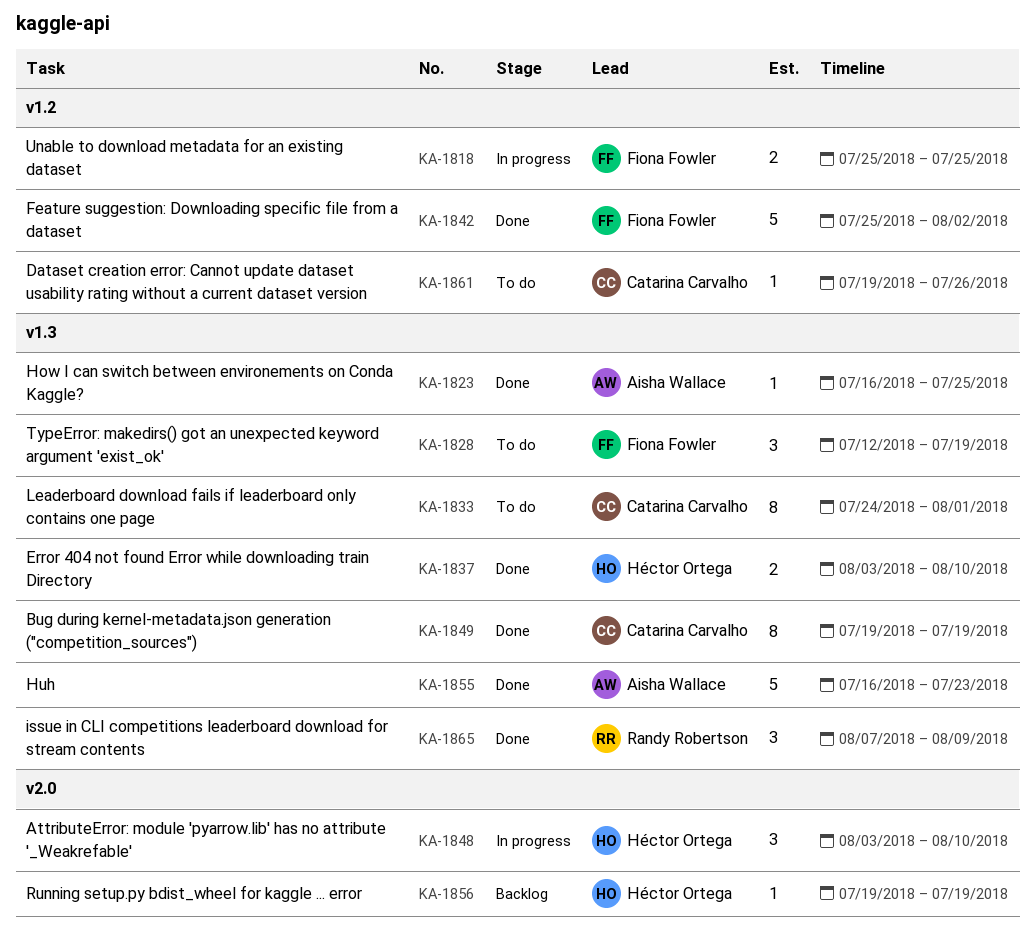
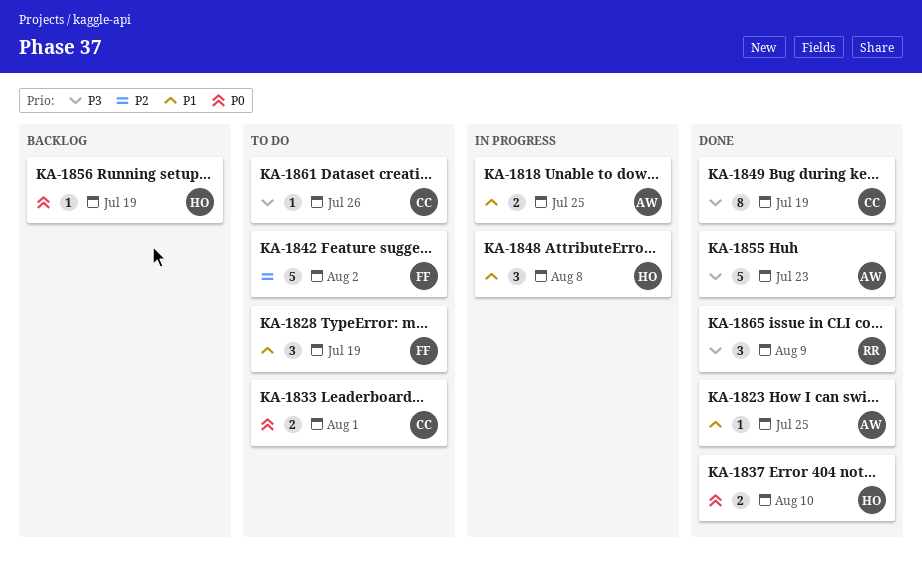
KA-1818, owner: Fiona Fowler -> Aisha Wallace
KA-1833, estimate: 8 -> 2
KA-1842, status: Done -> To do
KA-1848, due: Aug 10 -> Aug 8

